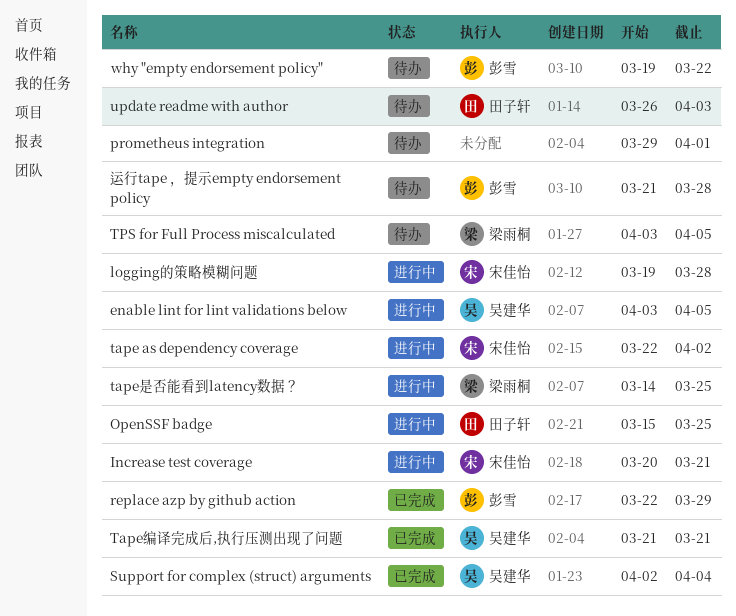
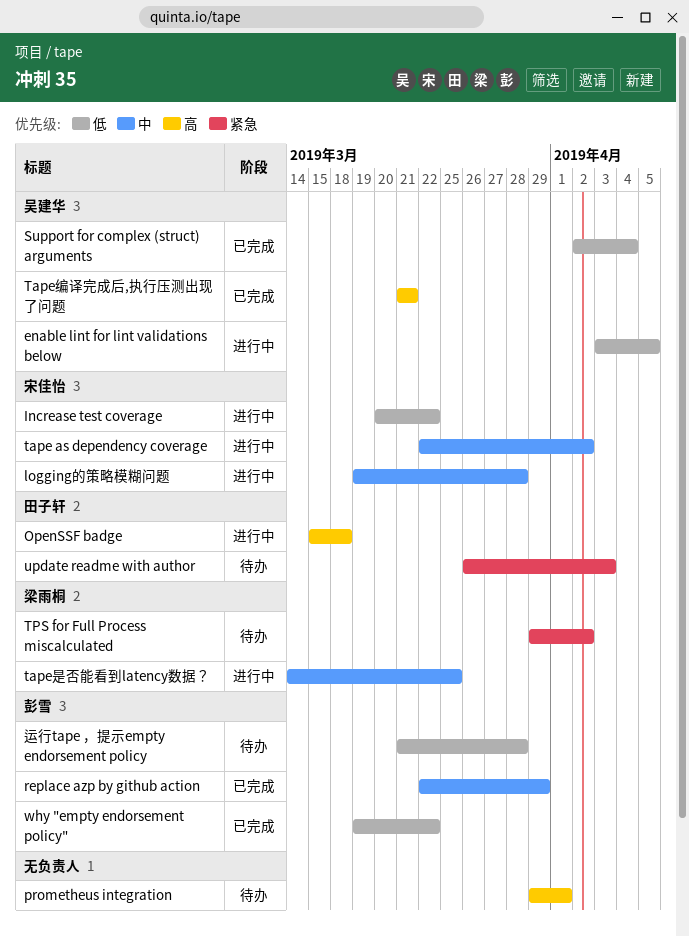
Increase test coverage, due: Mar 21 -> Mar 22
OpenSSF badge, due: Mar 25 -> Mar 18
TPS for Full Process miscalculated, start: Apr 3 -> Mar 29
TPS for Full Process miscalculated, due: Apr 5 -> Apr 2
why "empty endorsement policy", status: 待办 -> 已完成

